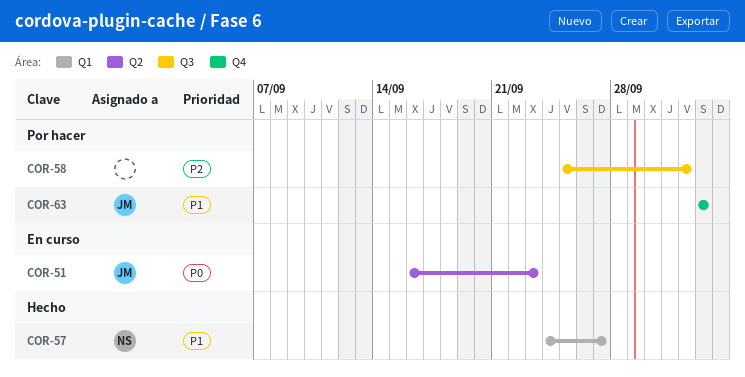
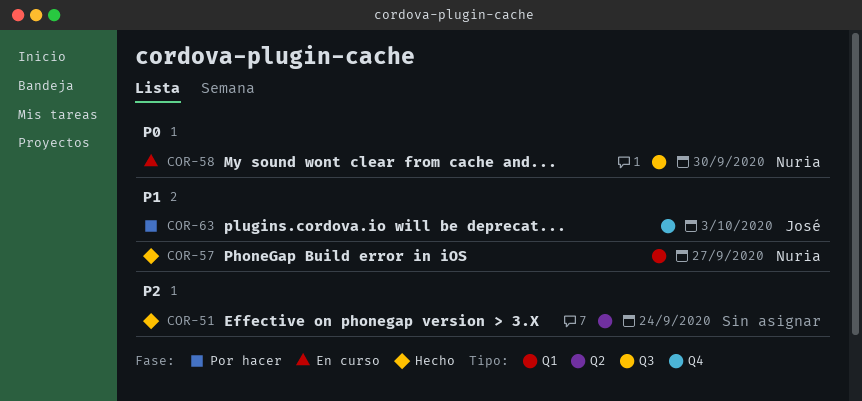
COR-51, status: En curso -> Hecho
COR-51, owner: José -> none
COR-51, priority: P0 -> P2
COR-51, due: Sep 23 -> Sep 24
COR-58, status: Por hacer -> En curso
COR-58, owner: none -> Nuria
COR-58, priority: P2 -> P0
COR-58, due: Oct 2 -> Sep 30

